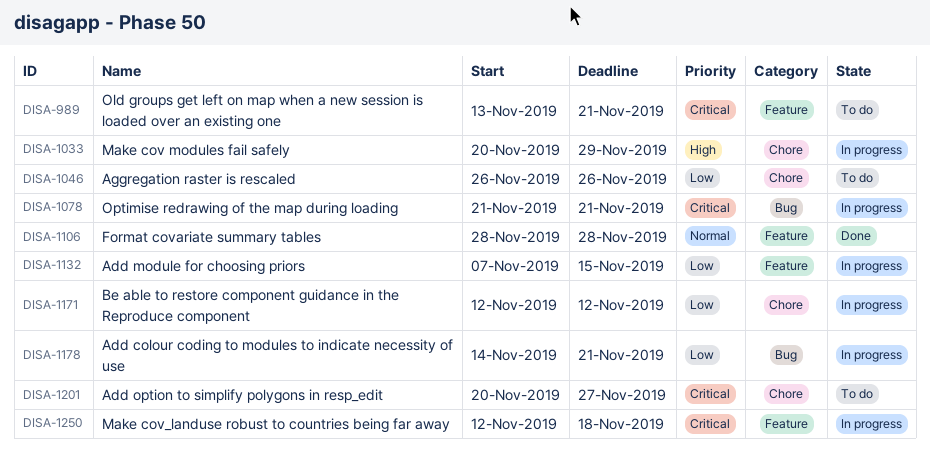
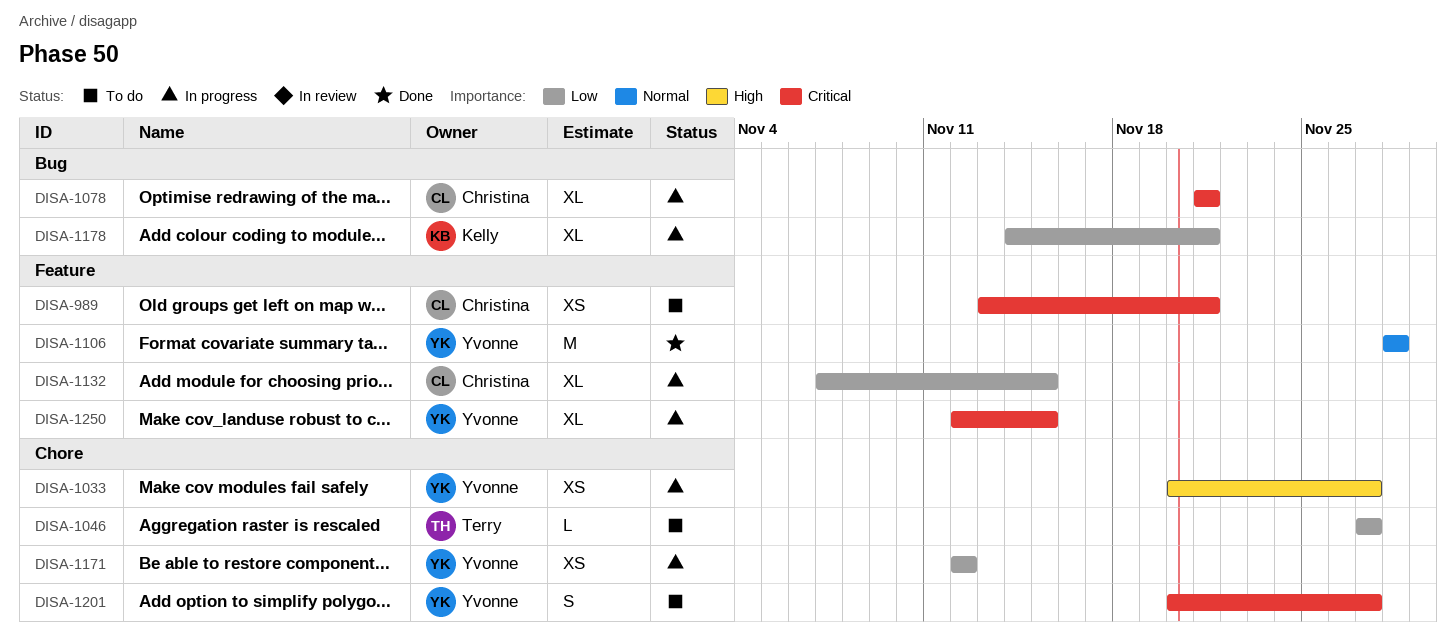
DISA-1033, due: Nov 29 -> Nov 27
DISA-1046, start: Nov 26 -> Nov 27
DISA-1046, due: Nov 26 -> Nov 27
DISA-1250, due: Nov 18 -> Nov 15

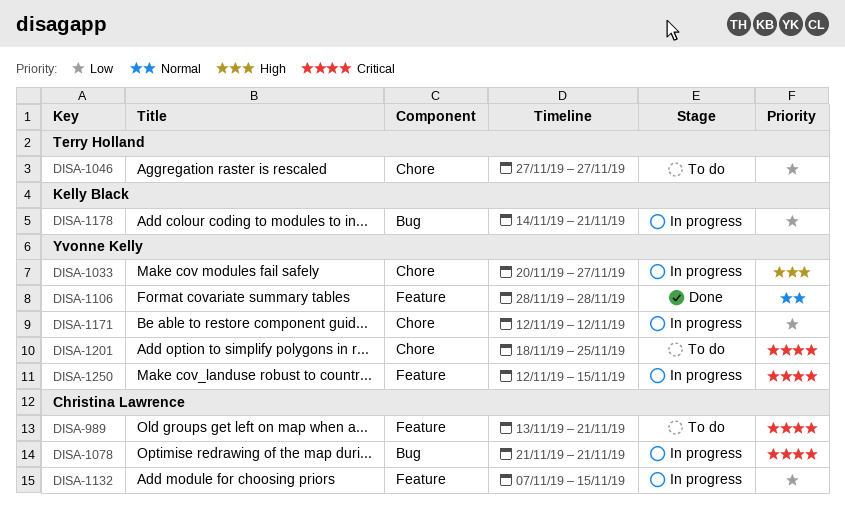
DISA-1201, start: Nov 20 -> Nov 18
DISA-1201, due: Nov 27 -> Nov 25

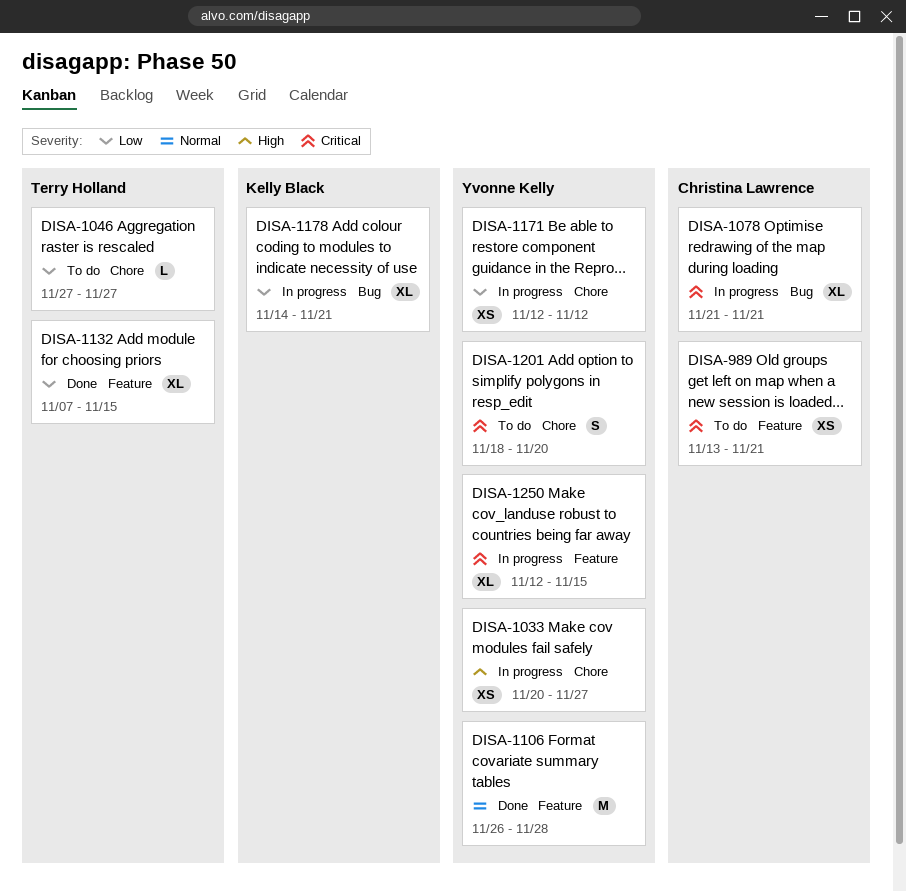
DISA-1106, start: Nov 28 -> Nov 26
DISA-1132, status: In progress -> Done
DISA-1132, owner: Christina Lawrence -> Terry Holland
DISA-1201, due: Nov 25 -> Nov 20

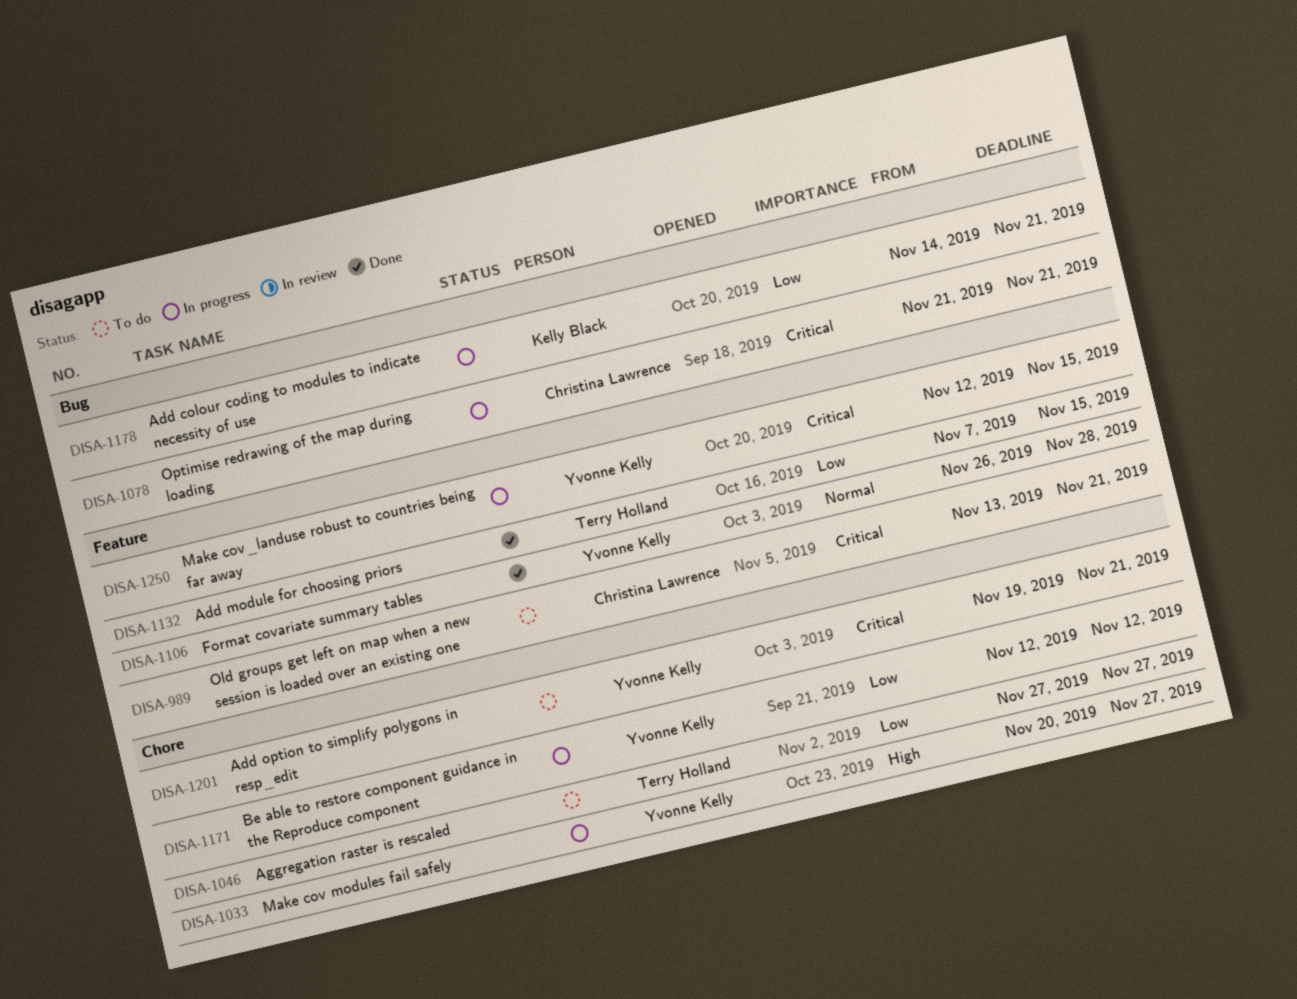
DISA-1201, start: Nov 18 -> Nov 19
DISA-1201, due: Nov 20 -> Nov 21

